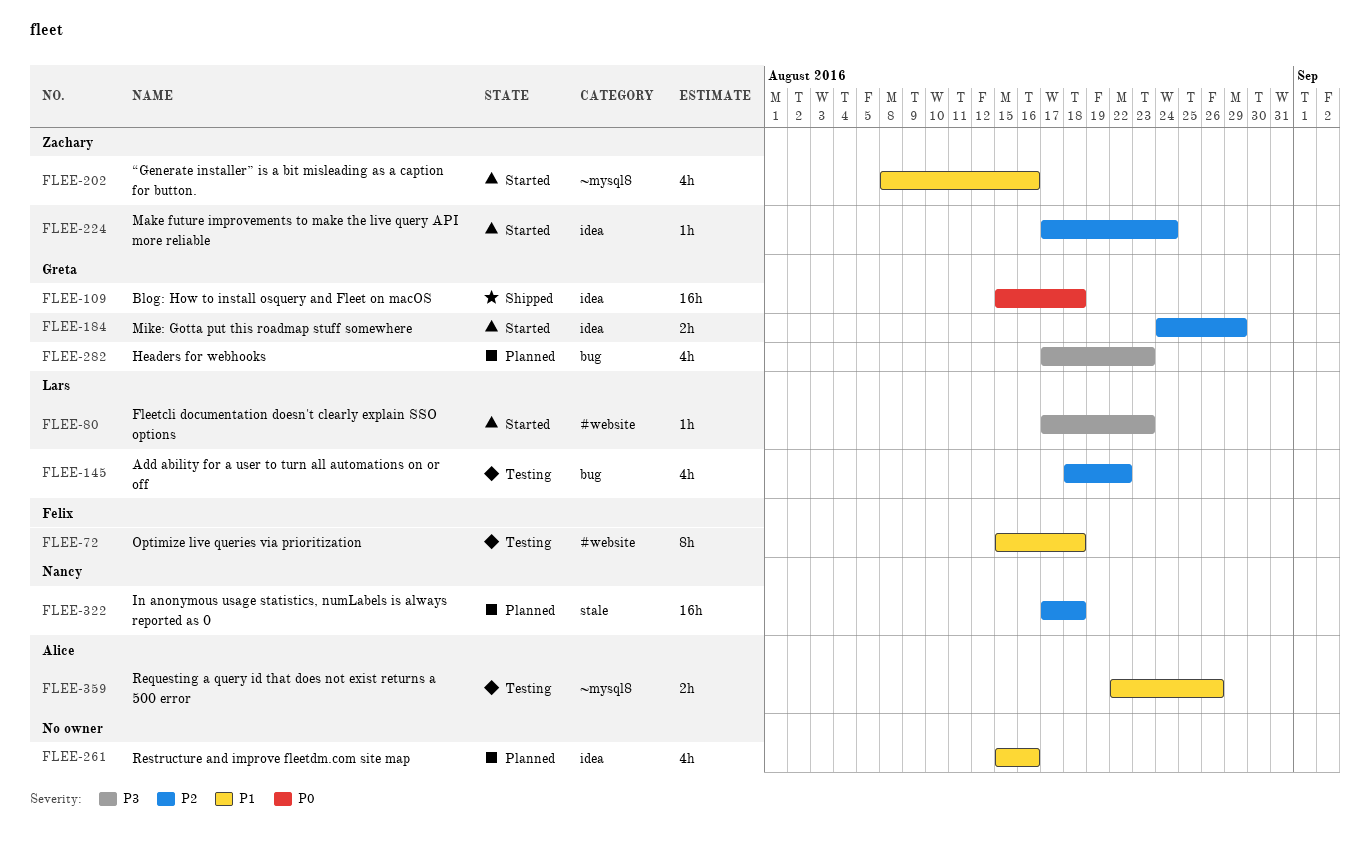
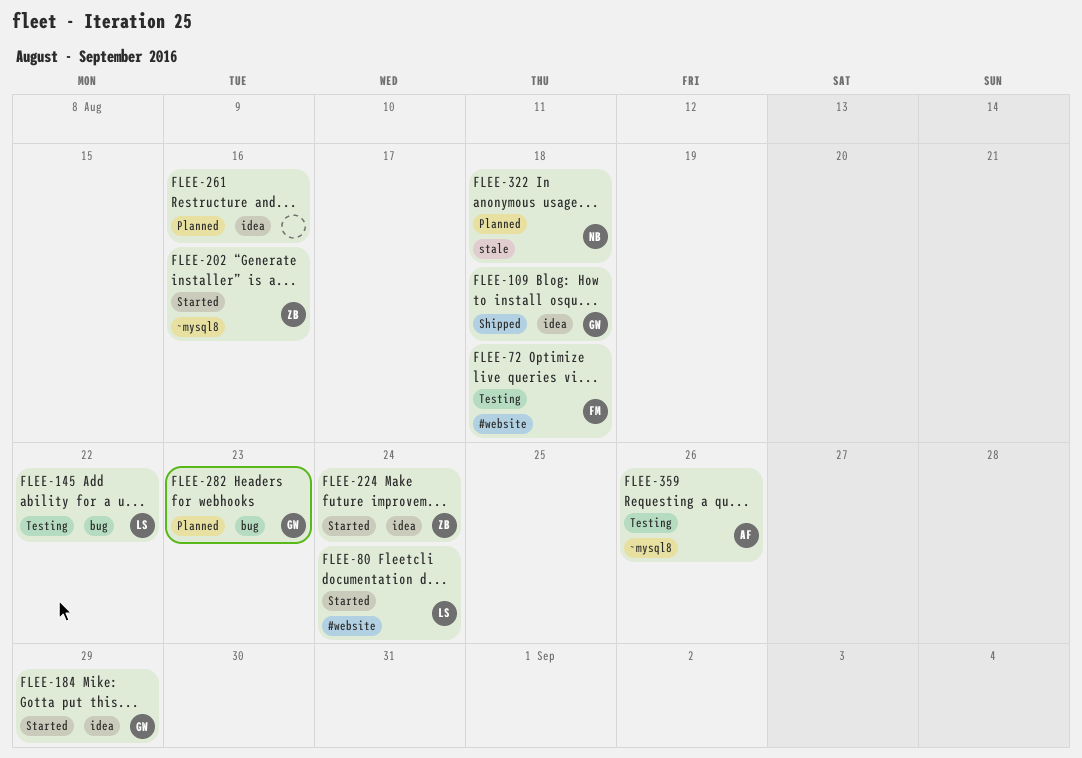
FLEE-80, due: Aug 23 -> Aug 24

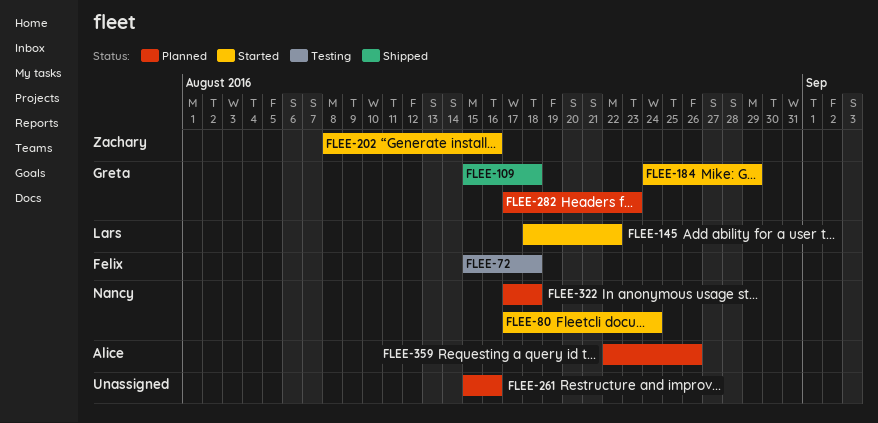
FLEE-80, owner: Lars -> Nancy
FLEE-145, status: Testing -> Started
FLEE-224: present -> none
FLEE-359, status: Testing -> Planned

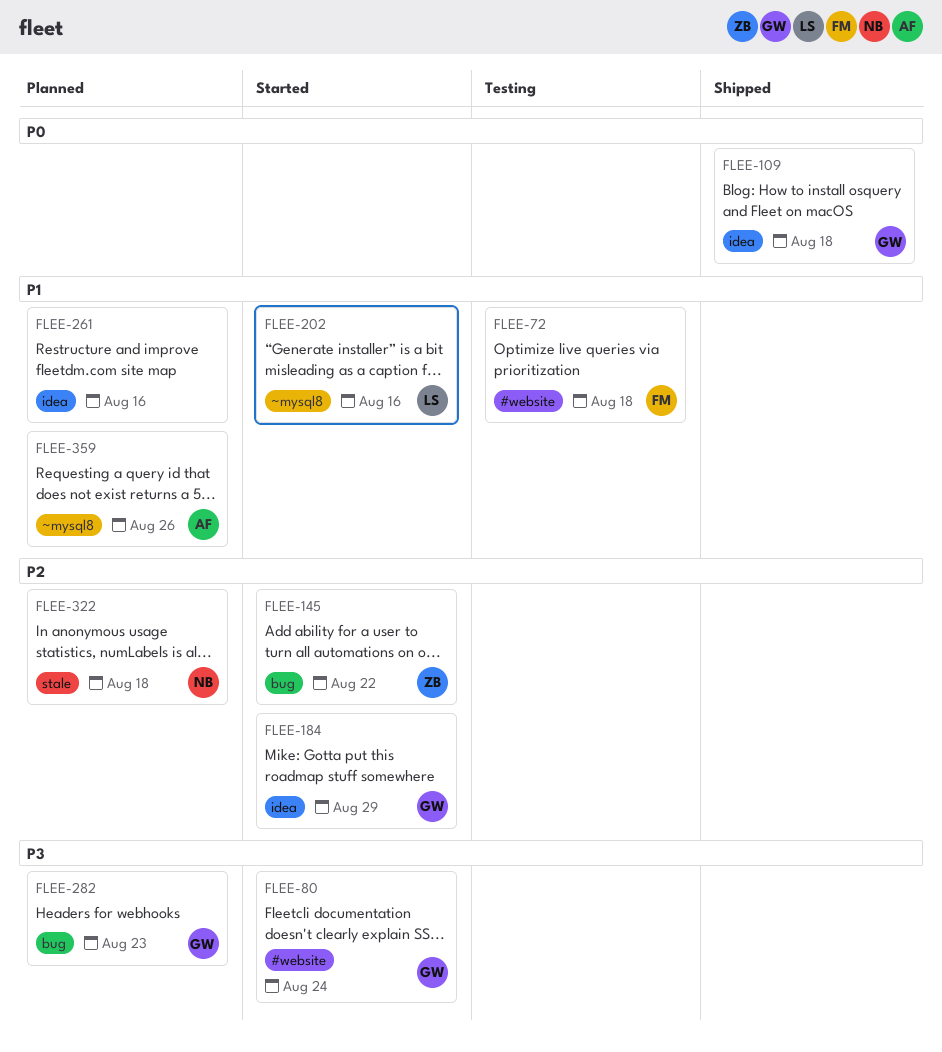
FLEE-80, owner: Nancy -> Greta
FLEE-145, owner: Lars -> Zachary
FLEE-202, owner: Zachary -> Lars

